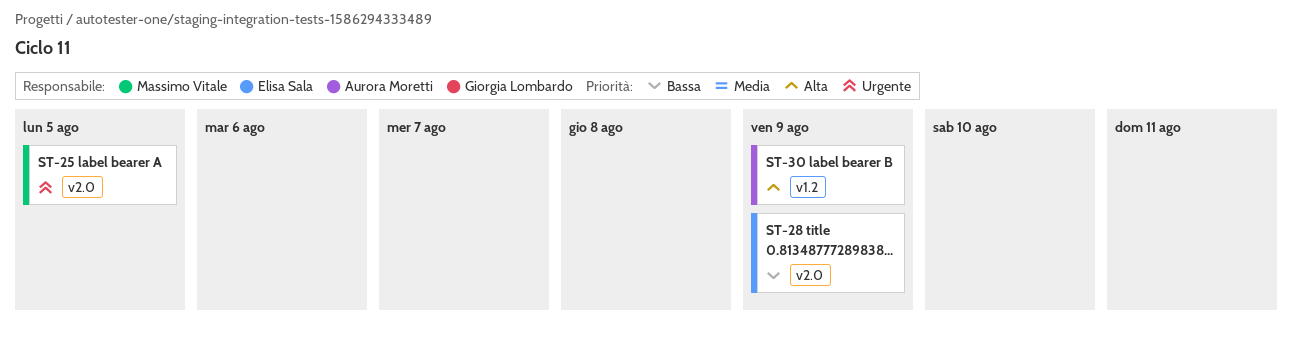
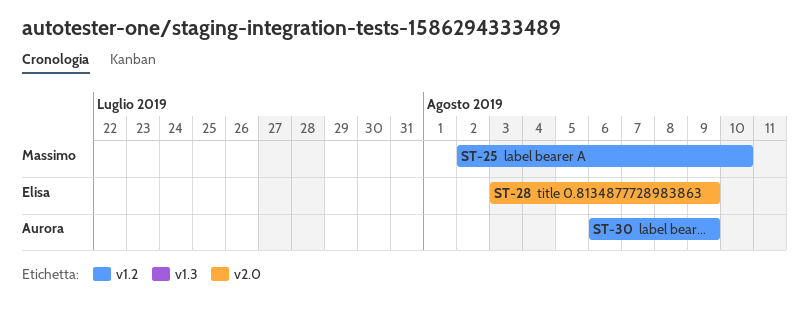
ST-25, label: v2.0 -> v1.2
ST-25, due: Aug 5 -> Aug 10

